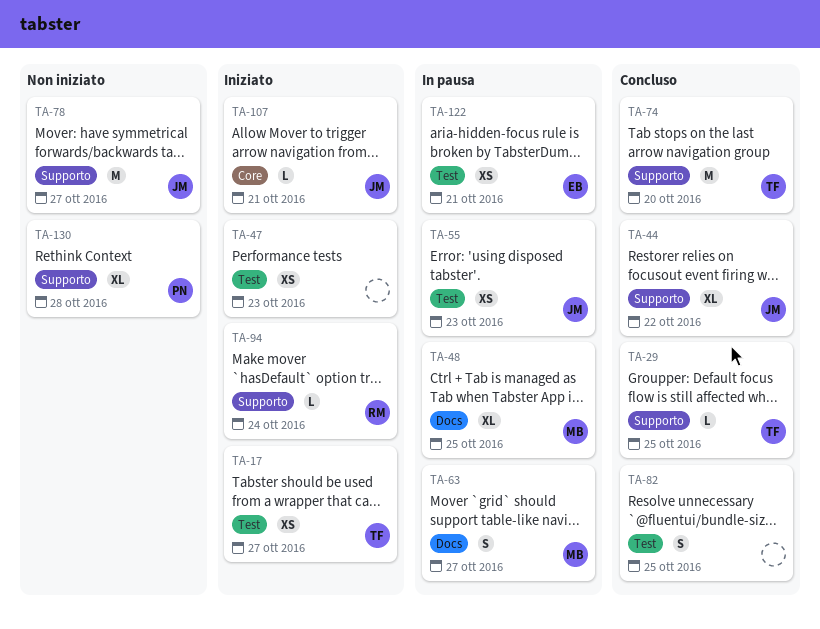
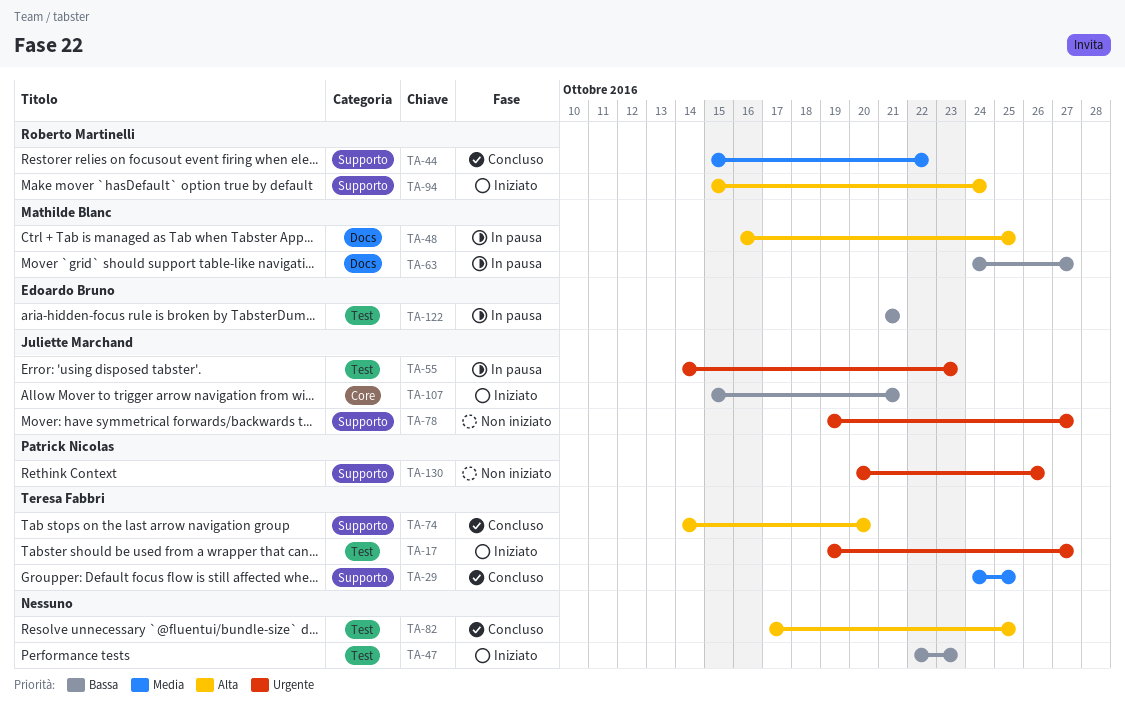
TA-44, owner: Juliette Marchand -> Roberto Martinelli
TA-130, due: Oct 28 -> Oct 26

